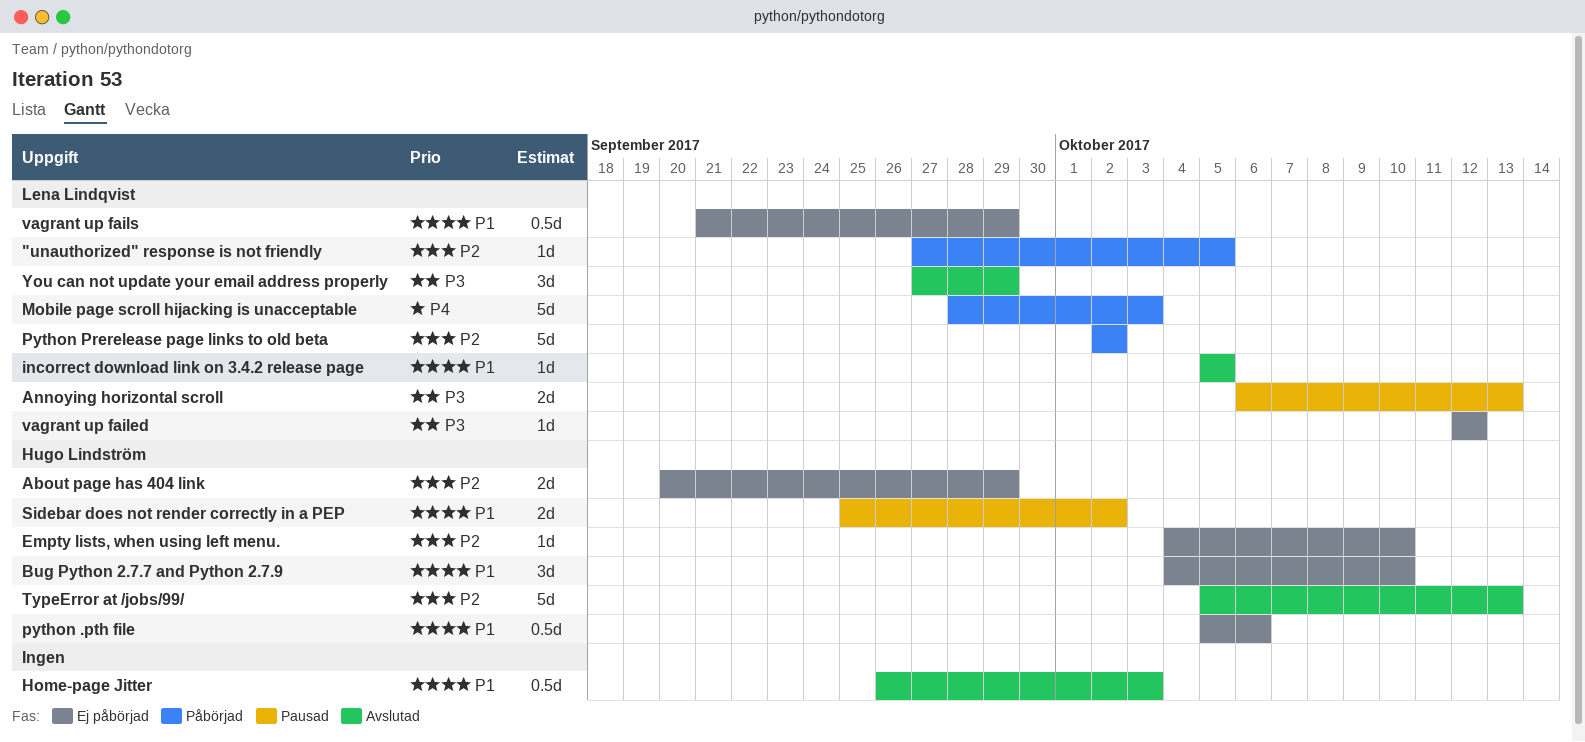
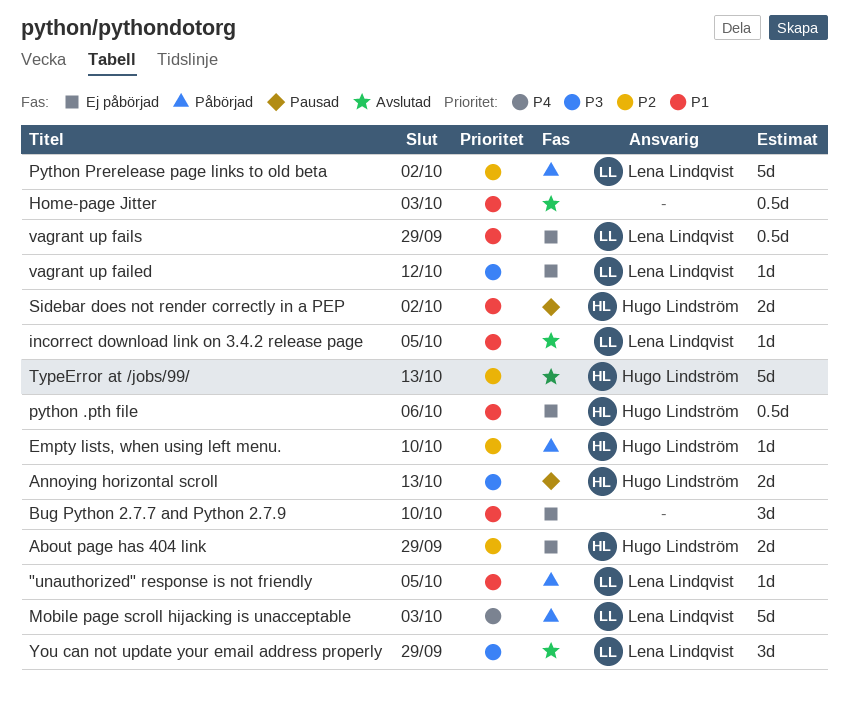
"unauthorized" response is not friendly, priority: P2 -> P1
Annoying horizontal scroll, owner: Lena Lindqvist -> Hugo Lindström
Bug Python 2.7.7 and Python 2.7.9, owner: Hugo Lindström -> none
Empty lists, when using left menu., status: Ej påbörjad -> Påbörjad

